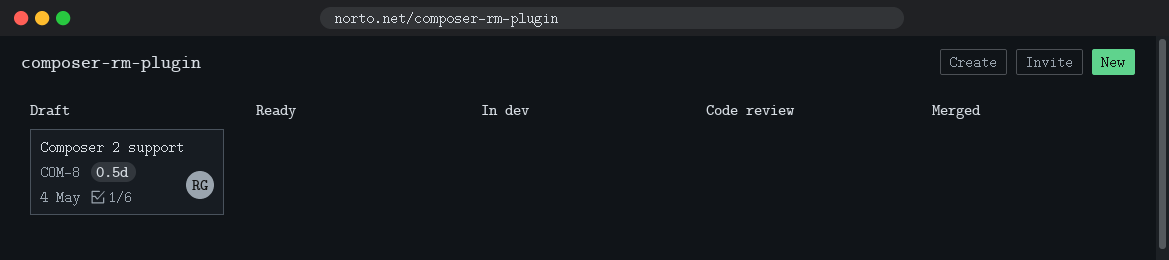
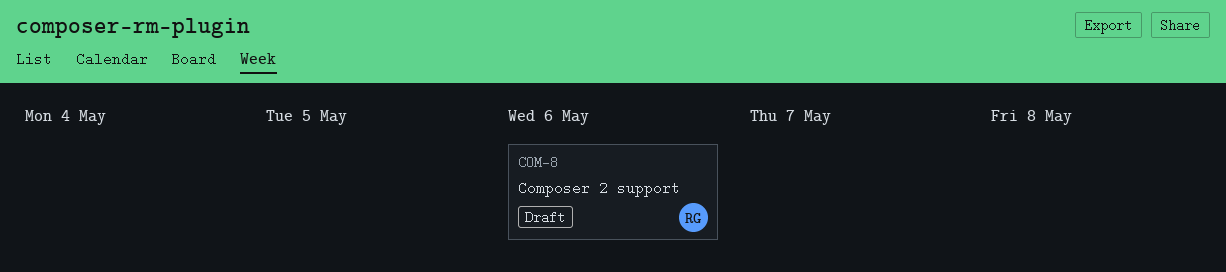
COM-8, due: May 4 -> May 6

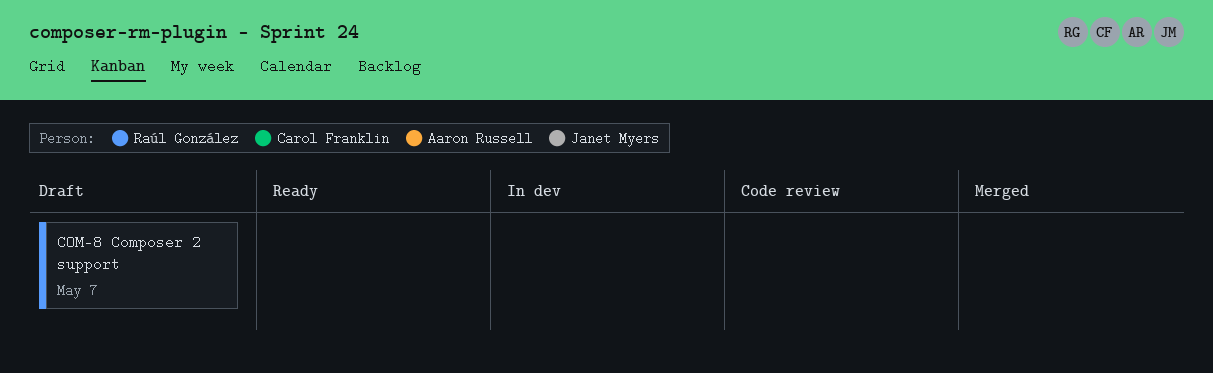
COM-8, due: May 6 -> May 7

